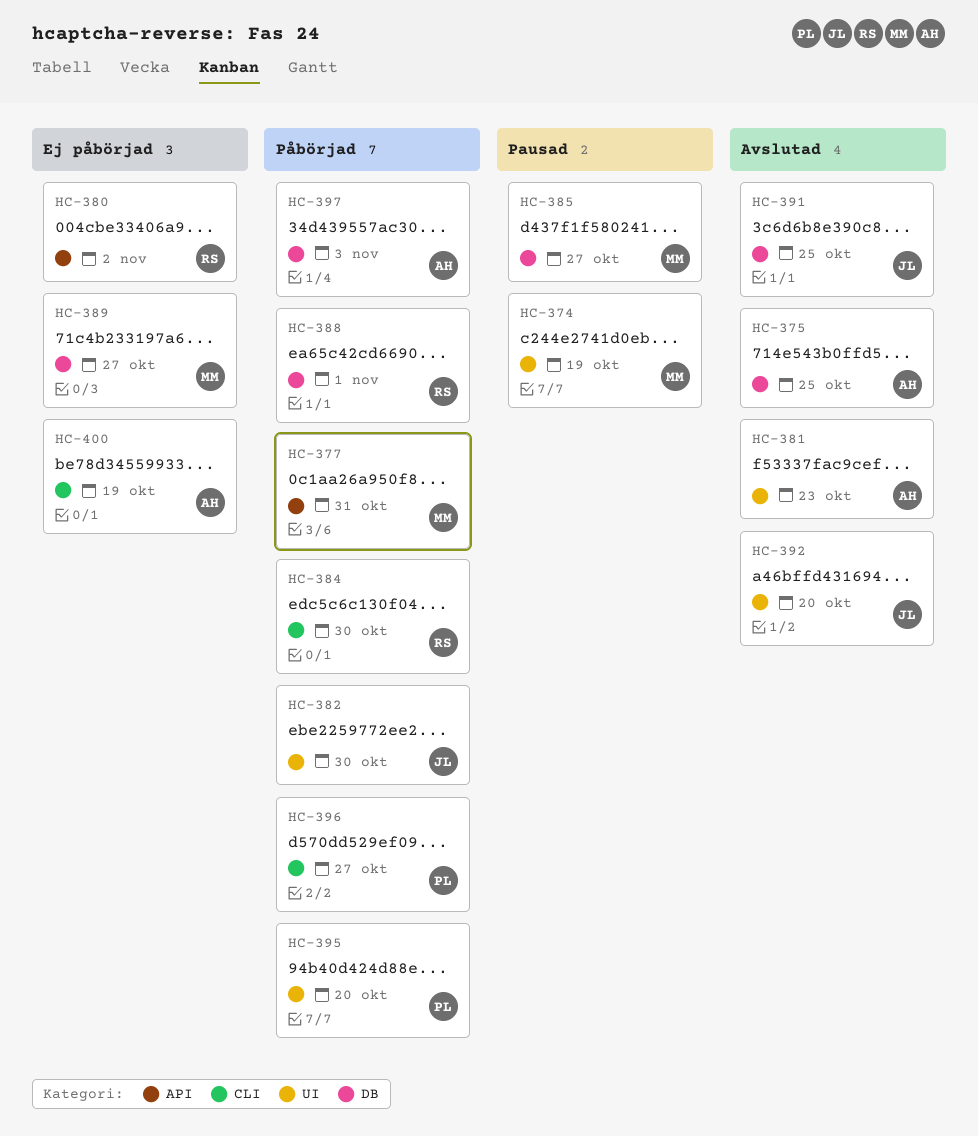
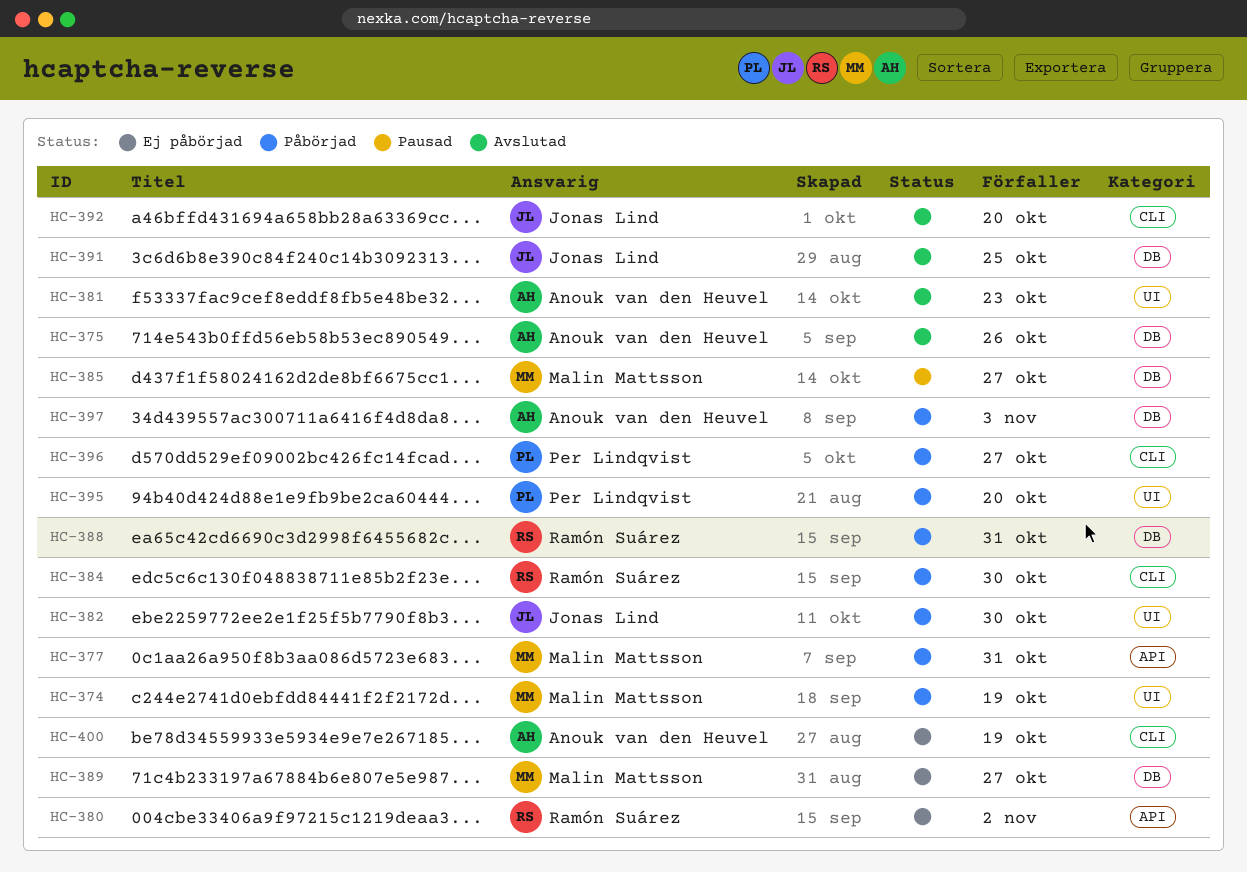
HC-374, status: Pausad -> Påbörjad
HC-375, due: Oct 25 -> Oct 26
HC-388, due: Nov 1 -> Oct 31
HC-392, label: UI -> CLI

